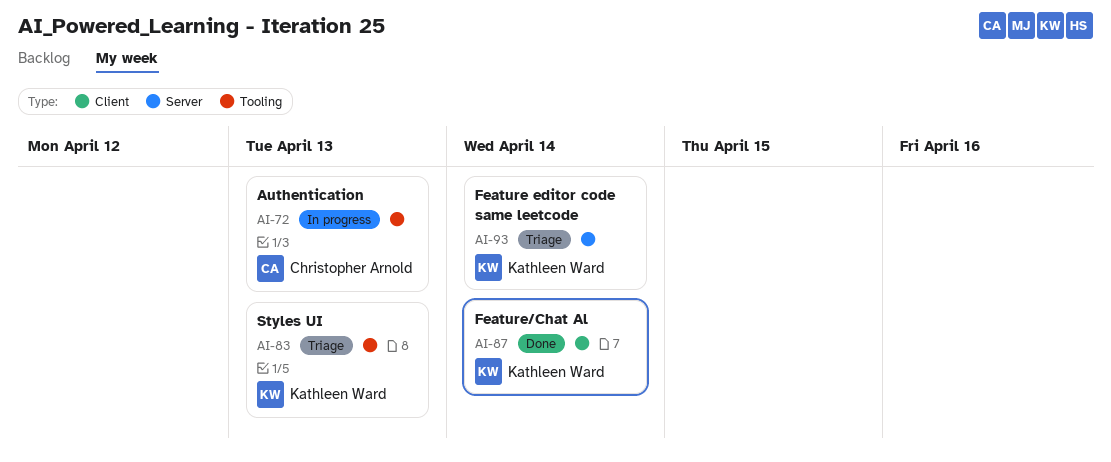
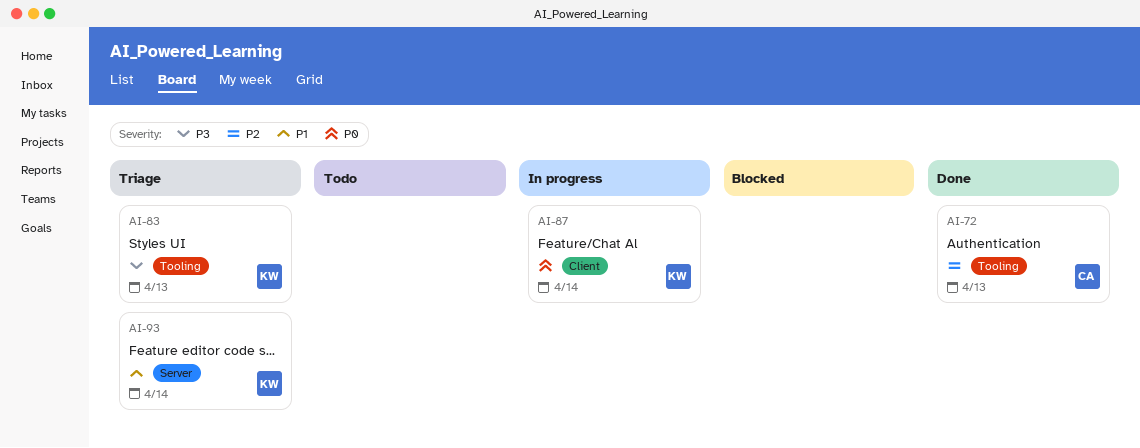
AI-72, status: In progress -> Done
AI-87, status: Done -> In progress

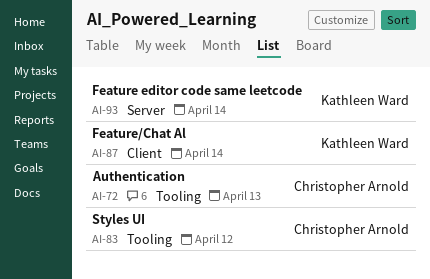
AI-83, owner: Kathleen Ward -> Christopher Arnold
AI-83, due: Apr 13 -> Apr 12

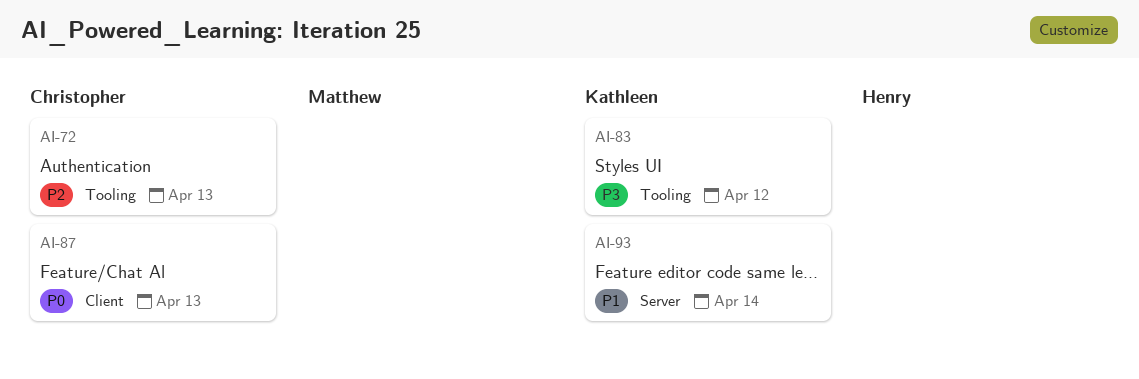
AI-83, owner: Christopher Arnold -> Kathleen Ward
AI-87, owner: Kathleen Ward -> Christopher Arnold
AI-87, due: Apr 14 -> Apr 13

